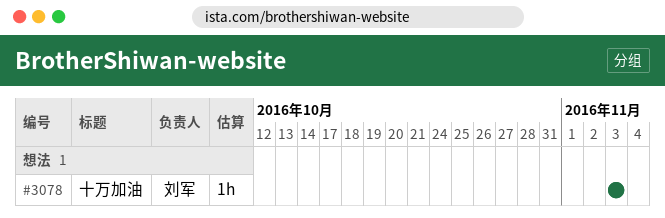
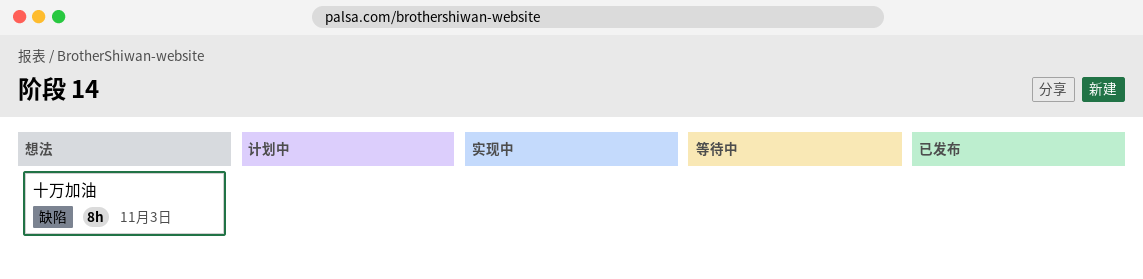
十万加油, estimate: 1h -> 8h

